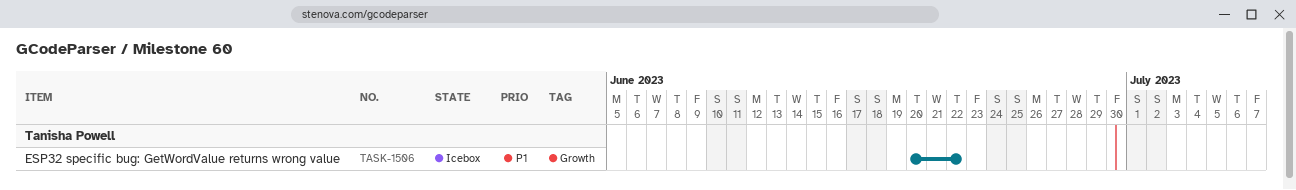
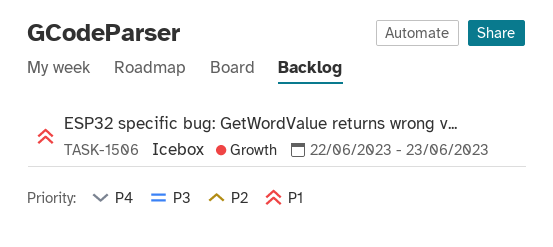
TASK-1506, start: Jun 20 -> Jun 22
TASK-1506, due: Jun 22 -> Jun 23

